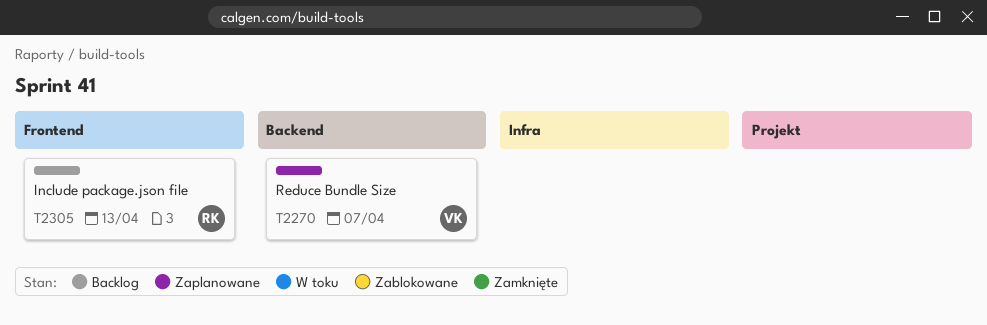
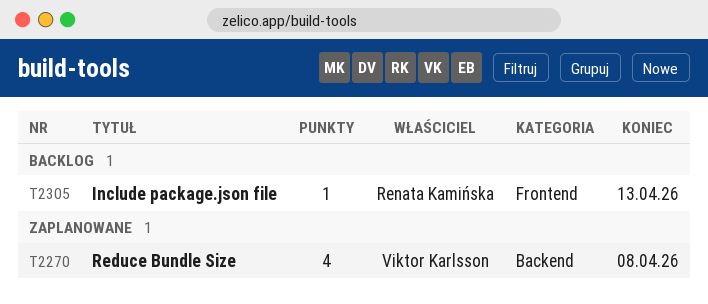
T2270, due: Apr 7 -> Apr 8

